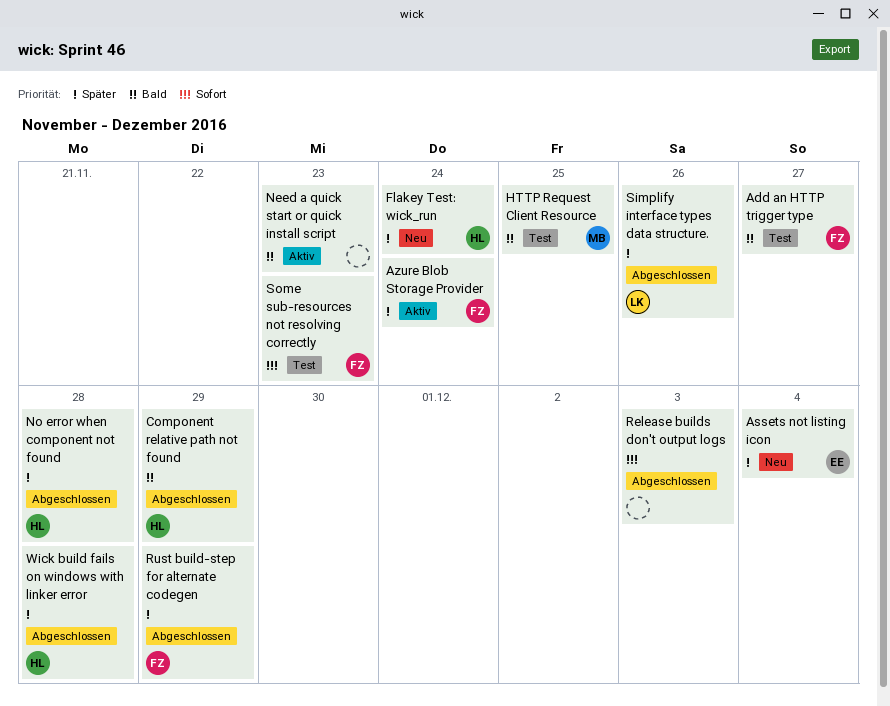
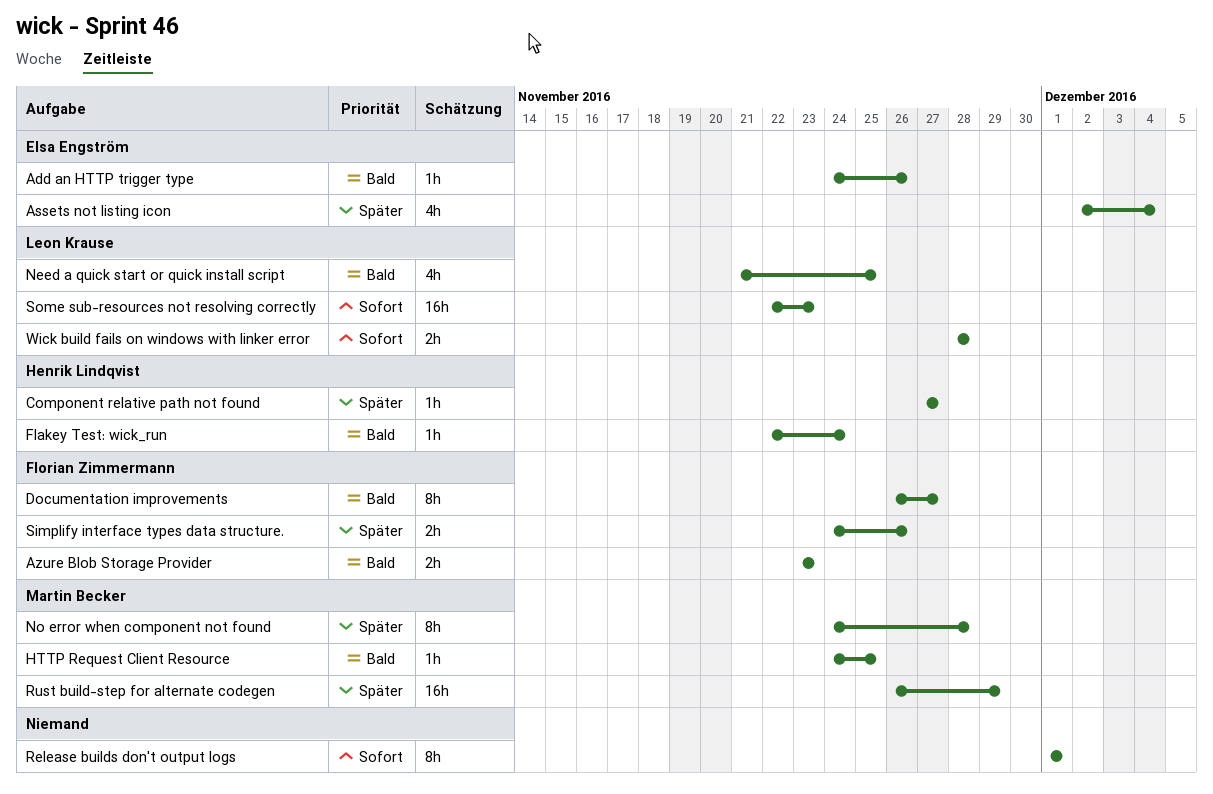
Add an HTTP trigger type, owner: Florian Zimmermann -> Elsa Engström
Add an HTTP trigger type, due: Nov 27 -> Nov 26
Azure Blob Storage Provider, priority: Später -> Bald
Azure Blob Storage Provider, due: Nov 24 -> Nov 23
Component relative path not found, priority: Bald -> Später
Component relative path not found, due: Nov 29 -> Nov 27
Documentation improvements: none -> present
Flakey Test: wick_run, priority: Später -> Bald
Need a quick start or quick install script, owner: none -> Leon Krause
Need a quick start or quick install script, due: Nov 23 -> Nov 25
No error when component not found, owner: Henrik Lindqvist -> Martin Becker
Release builds don't output logs, due: Dec 3 -> Dec 1
Rust build-step for alternate codegen, owner: Florian Zimmermann -> Martin Becker
Simplify interface types data structure., owner: Leon Krause -> Florian Zimmermann
Some sub-resources not resolving correctly, owner: Florian Zimmermann -> Leon Krause
Wick build fails on windows with linker error, owner: Henrik Lindqvist -> Leon Krause
Wick build fails on windows with linker error, priority: Später -> Sofort

